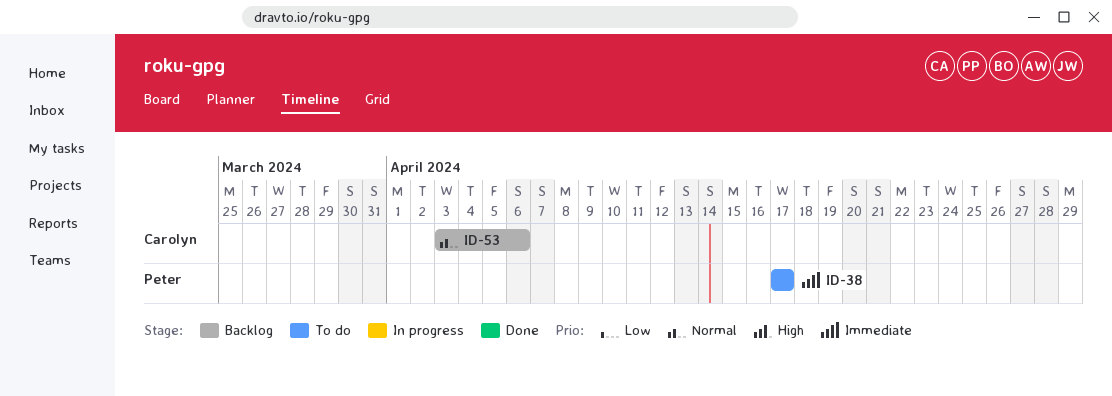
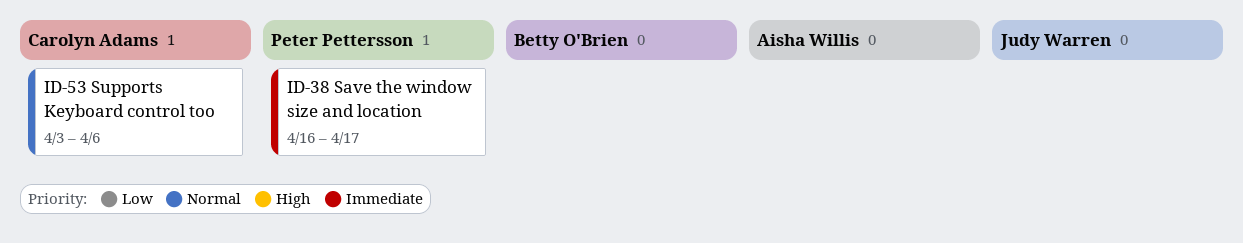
ID-38, start: Apr 17 -> Apr 16

